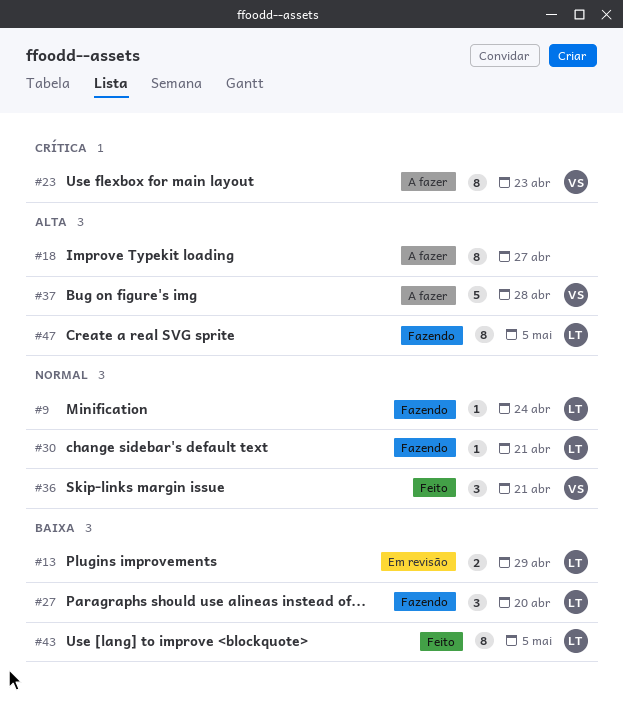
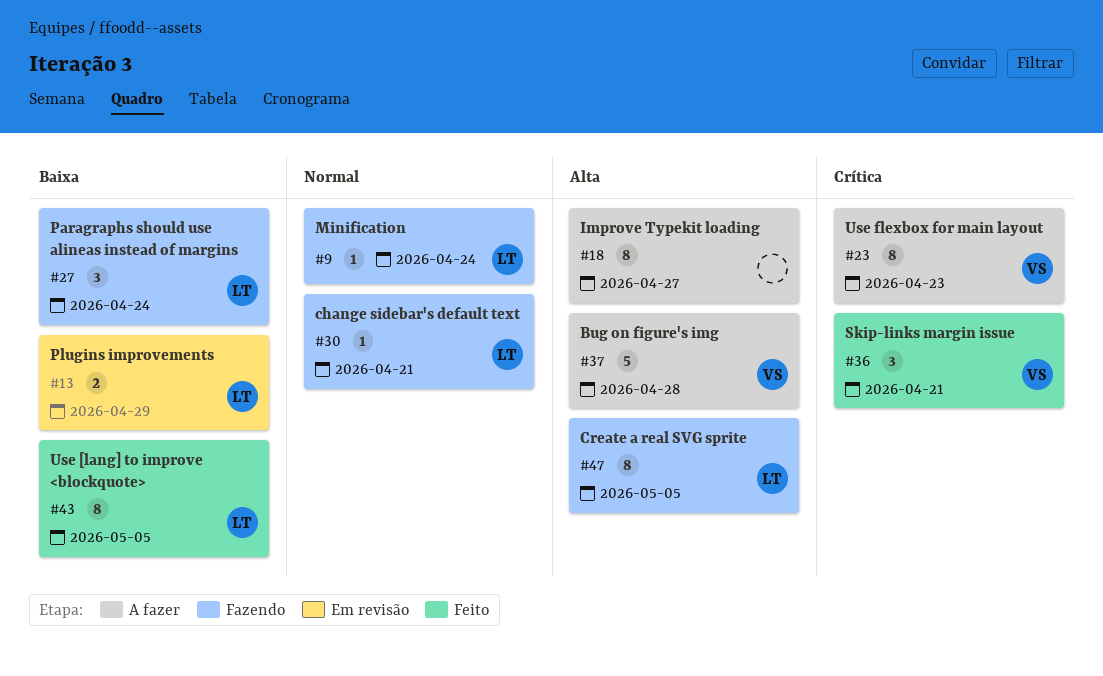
#27, due: Apr 20 -> Apr 24
#36, priority: Normal -> Crítica

